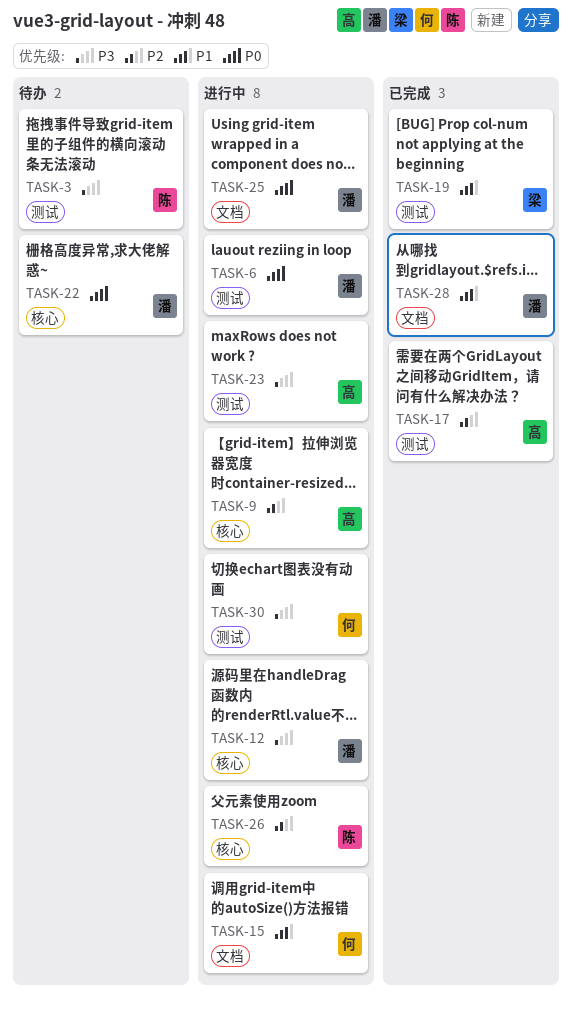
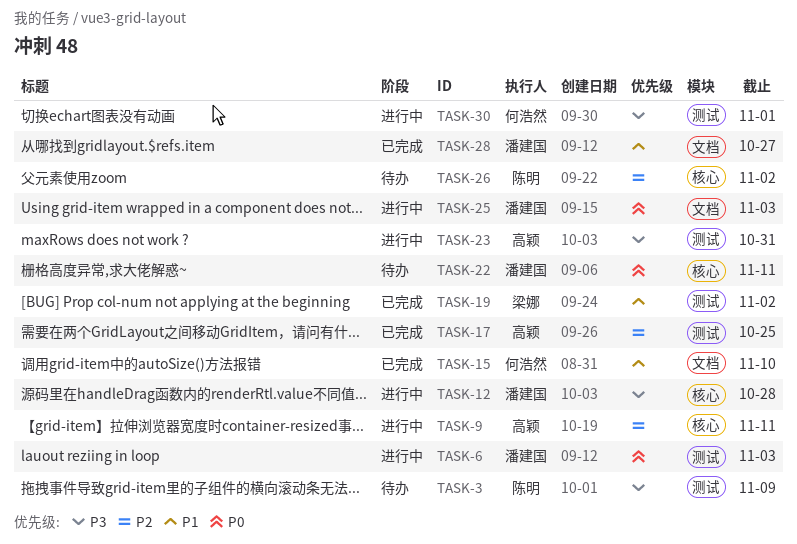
TASK-15, status: 进行中 -> 已完成
TASK-26, status: 进行中 -> 待办

